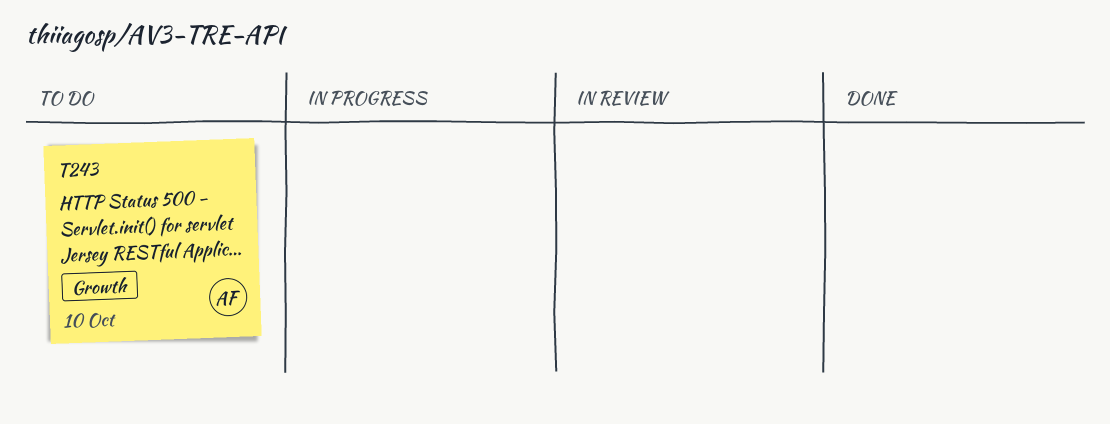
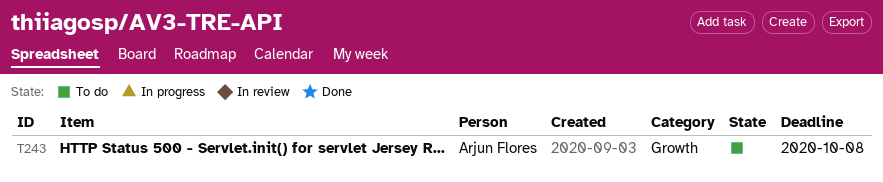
T243, due: Oct 10 -> Oct 8

